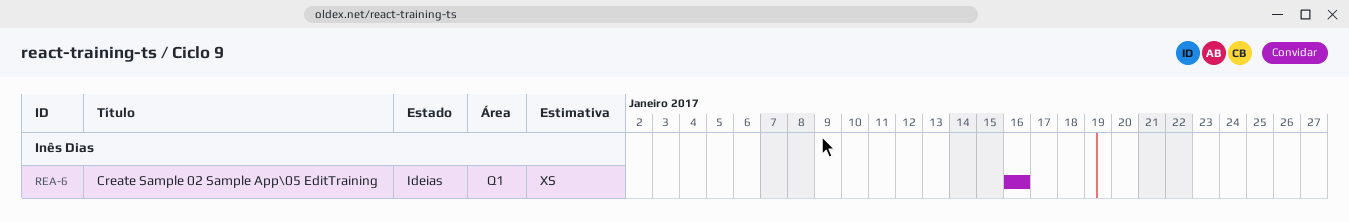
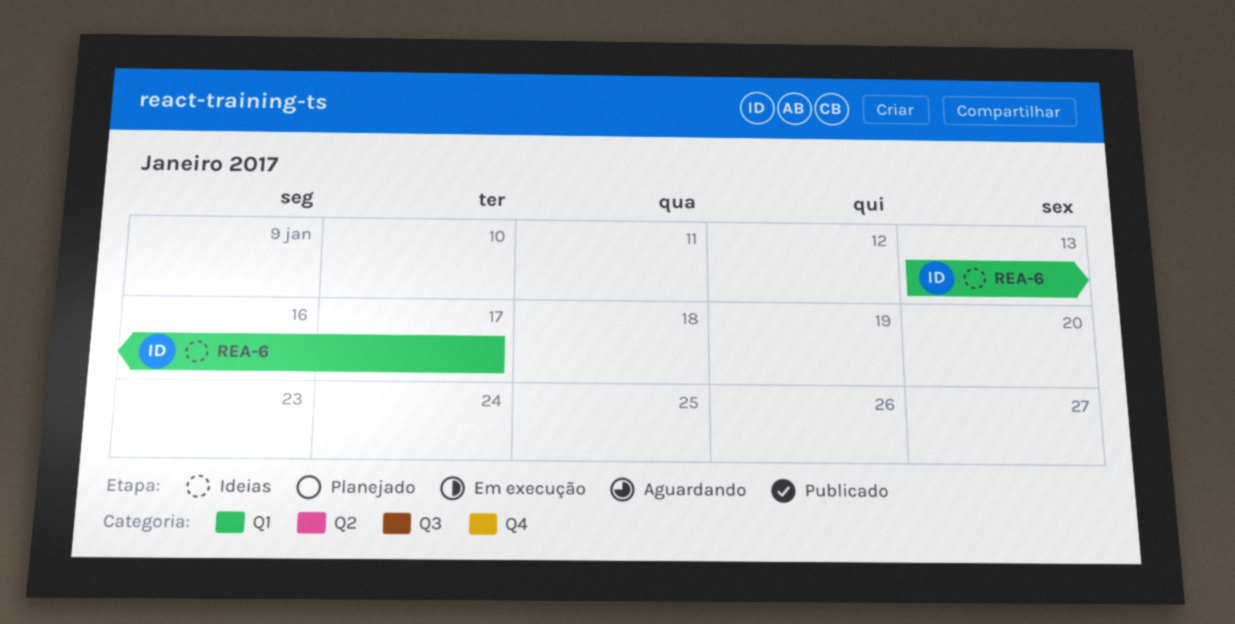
REA-6, start: Jan 16 -> Jan 13
REA-6, due: Jan 16 -> Jan 17

